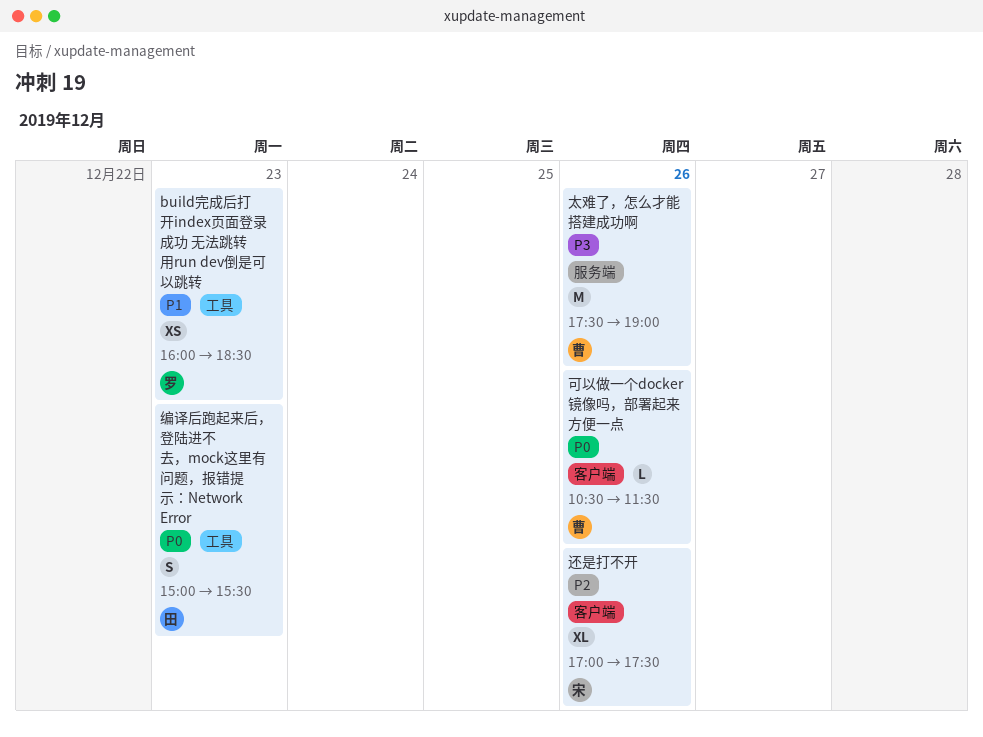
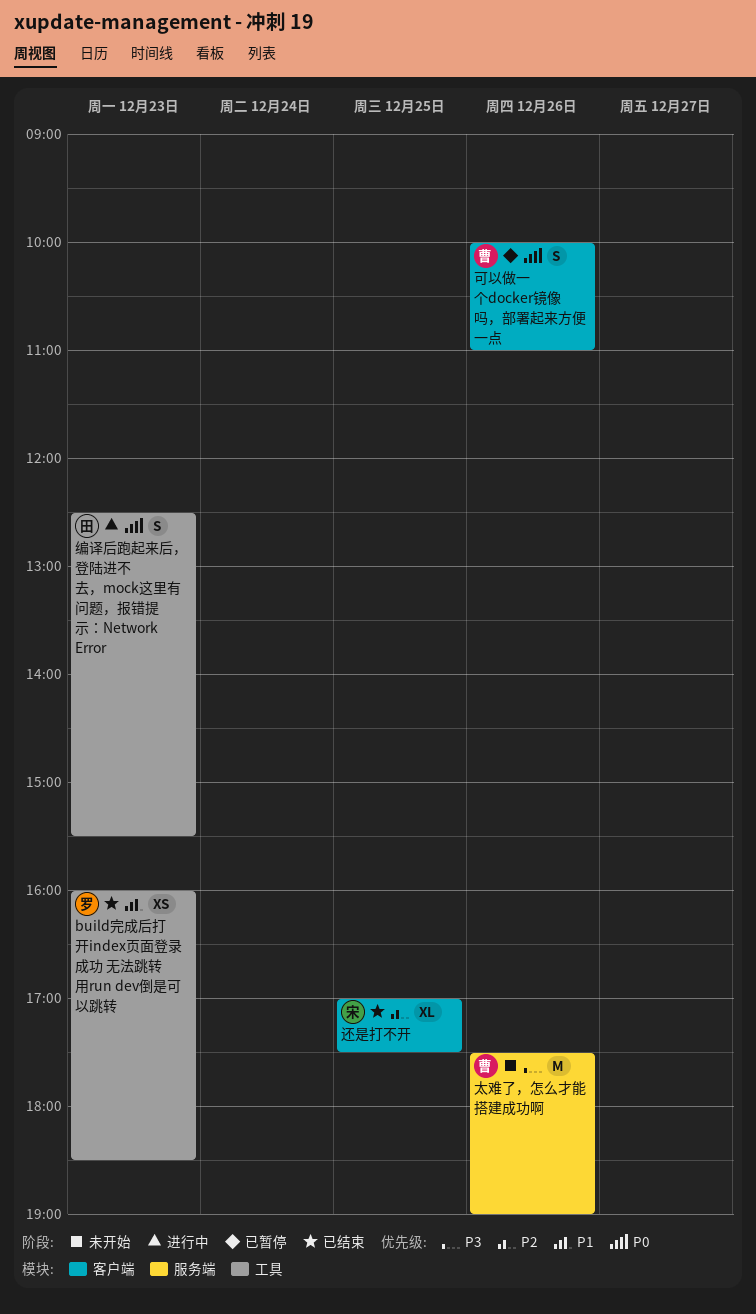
可以做一个docker镜像吗，部署起来方便一点, estimate: L -> S
可以做一个docker镜像吗，部署起来方便一点, begins: 10:30 -> 10:00
可以做一个docker镜像吗，部署起来方便一点, ends: 11:30 -> 11:00
编译后跑起来后，登陆进不去，mock这里有问题，报错提示：Network Error, begins: 15:00 -> 12:30
还是打不开, day: Dec 26 -> Dec 25

